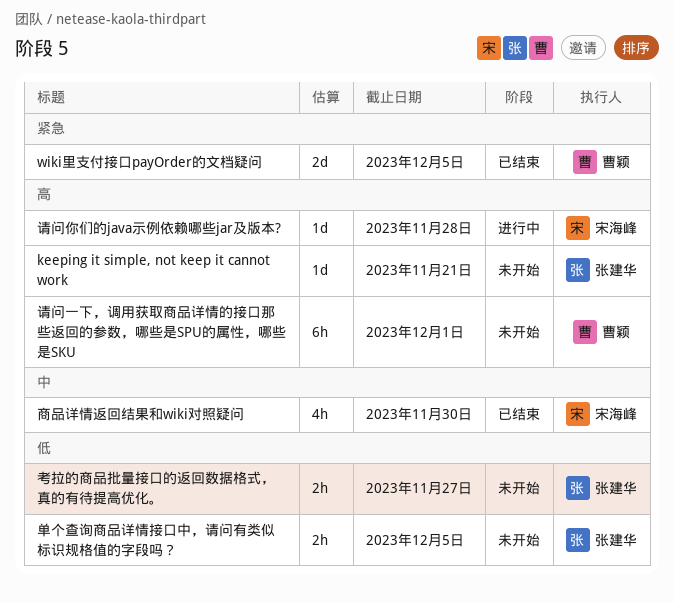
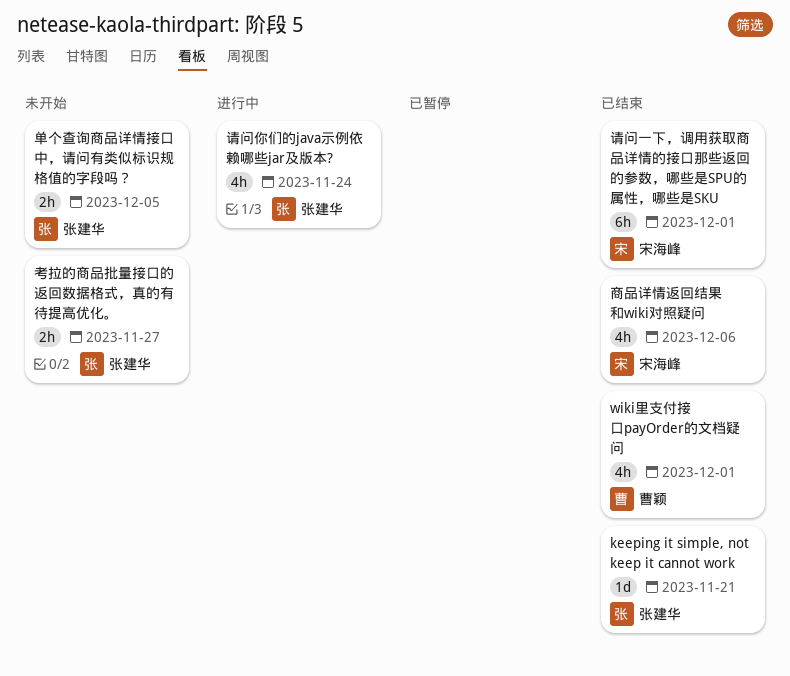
keeping it simple, not keep it cannot work, status: 未开始 -> 已结束
wiki里支付接口payOrder的文档疑问, estimate: 2d -> 4h
wiki里支付接口payOrder的文档疑问, due: Dec 5 -> Dec 1
商品详情返回结果和wiki对照疑问, due: Nov 30 -> Dec 6
请问一下，调用获取商品详情的接口那些返回的参数，哪些是SPU的属性，哪些是SKU, status: 未开始 -> 已结束
请问一下，调用获取商品详情的接口那些返回的参数，哪些是SPU的属性，哪些是SKU, owner: 曹颖 -> 宋海峰
请问你们的java示例依赖哪些jar及版本?, owner: 宋海峰 -> 张建华
请问你们的java示例依赖哪些jar及版本?, estimate: 1d -> 4h
请问你们的java示例依赖哪些jar及版本?, due: Nov 28 -> Nov 24

